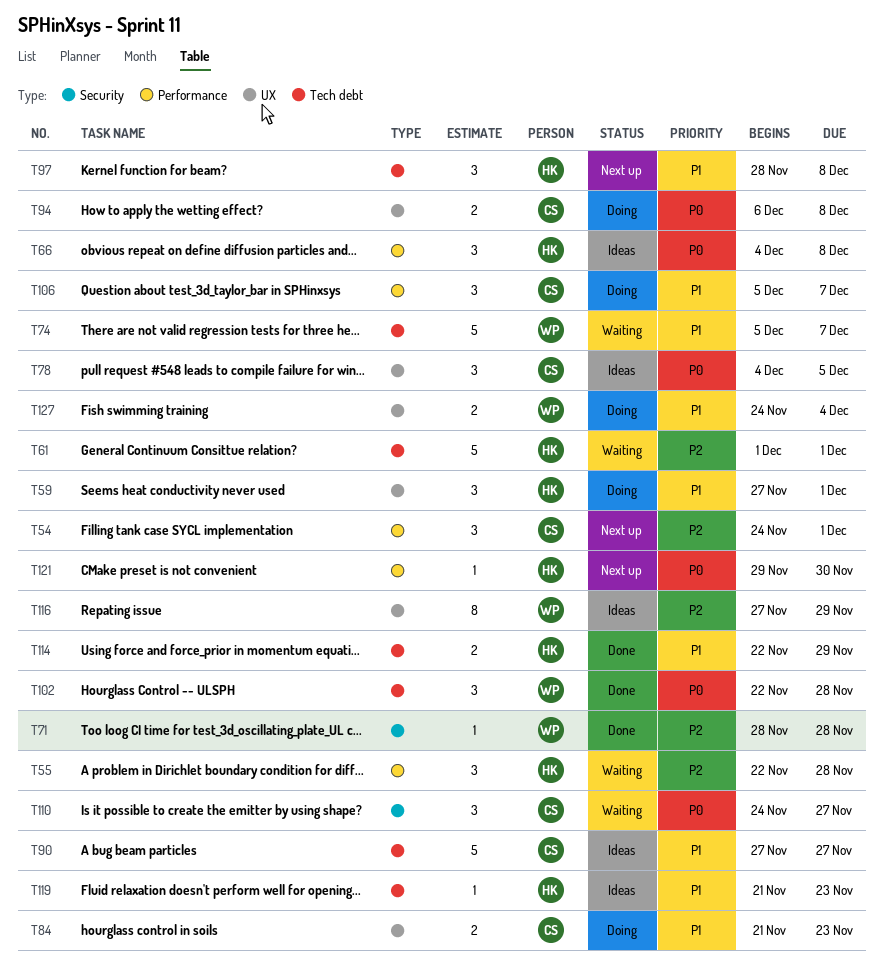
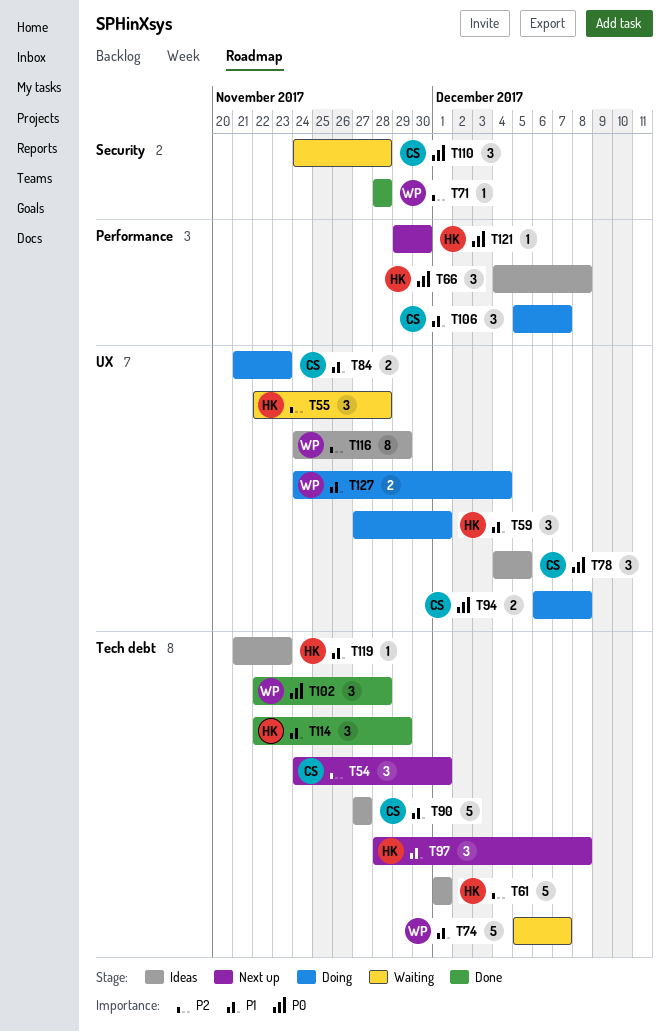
T54, label: Performance -> Tech debt
T55, label: Performance -> UX
T61, status: Waiting -> Ideas
T110, due: Nov 27 -> Nov 28
T114, estimate: 2 -> 3
T116, start: Nov 27 -> Nov 24

